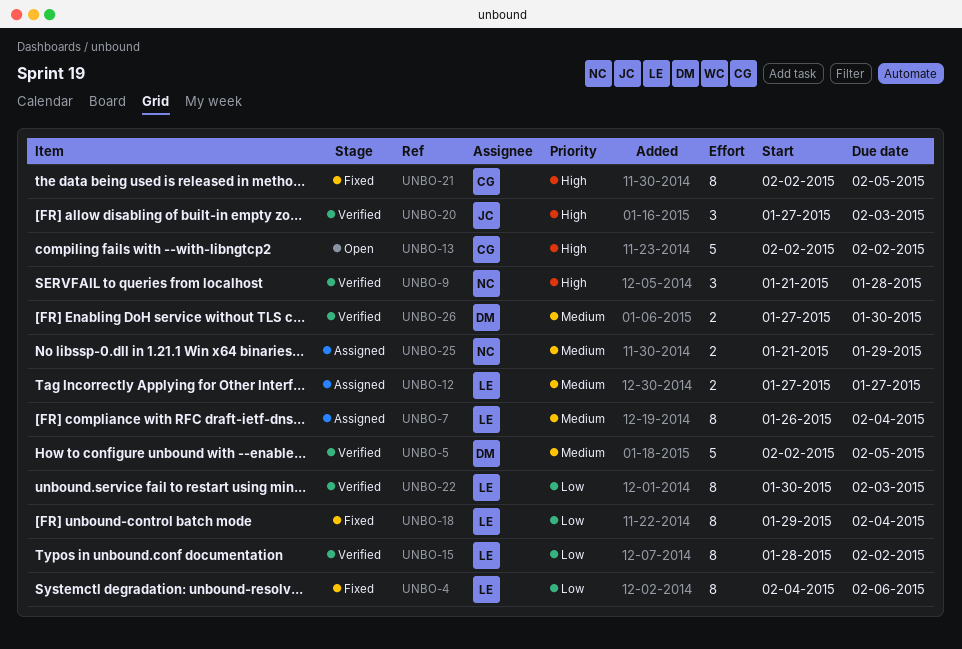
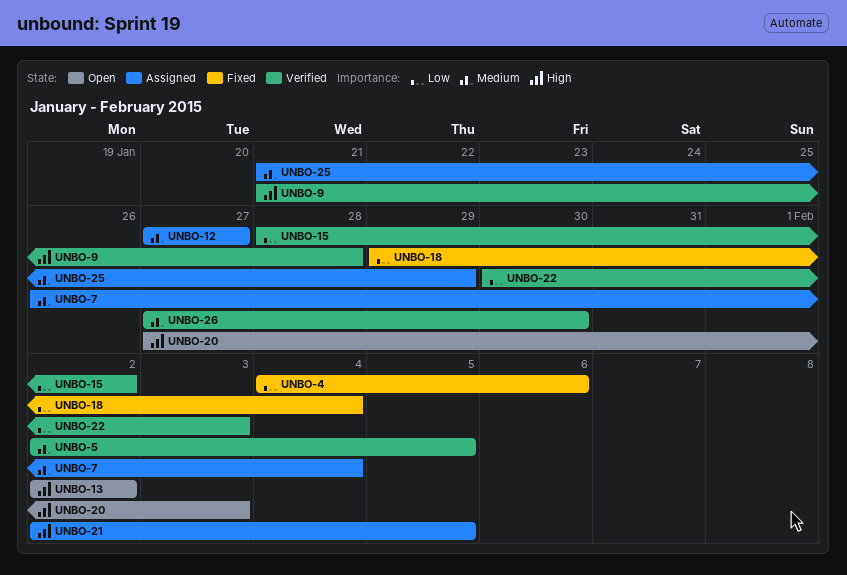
UNBO-20, status: Verified -> Open
UNBO-21, status: Fixed -> Assigned

